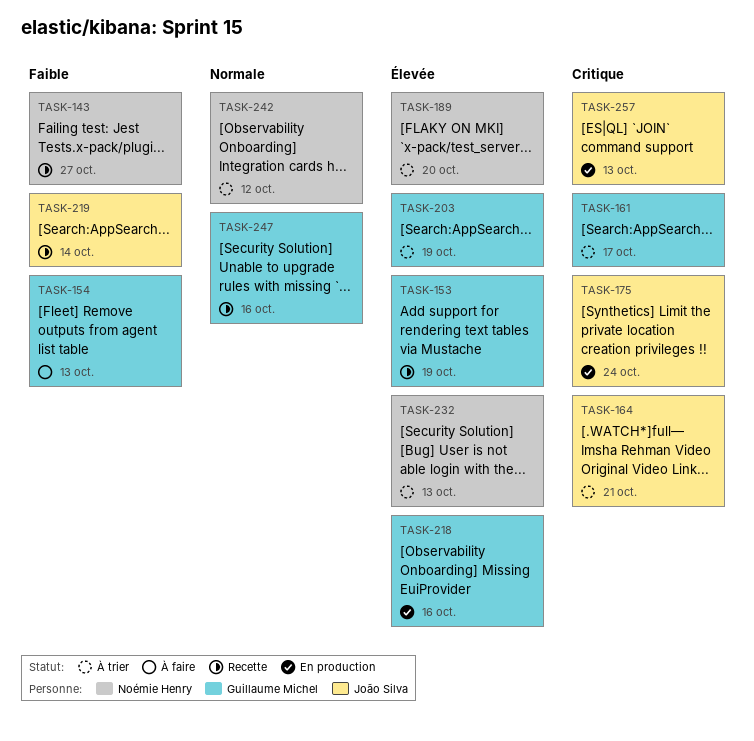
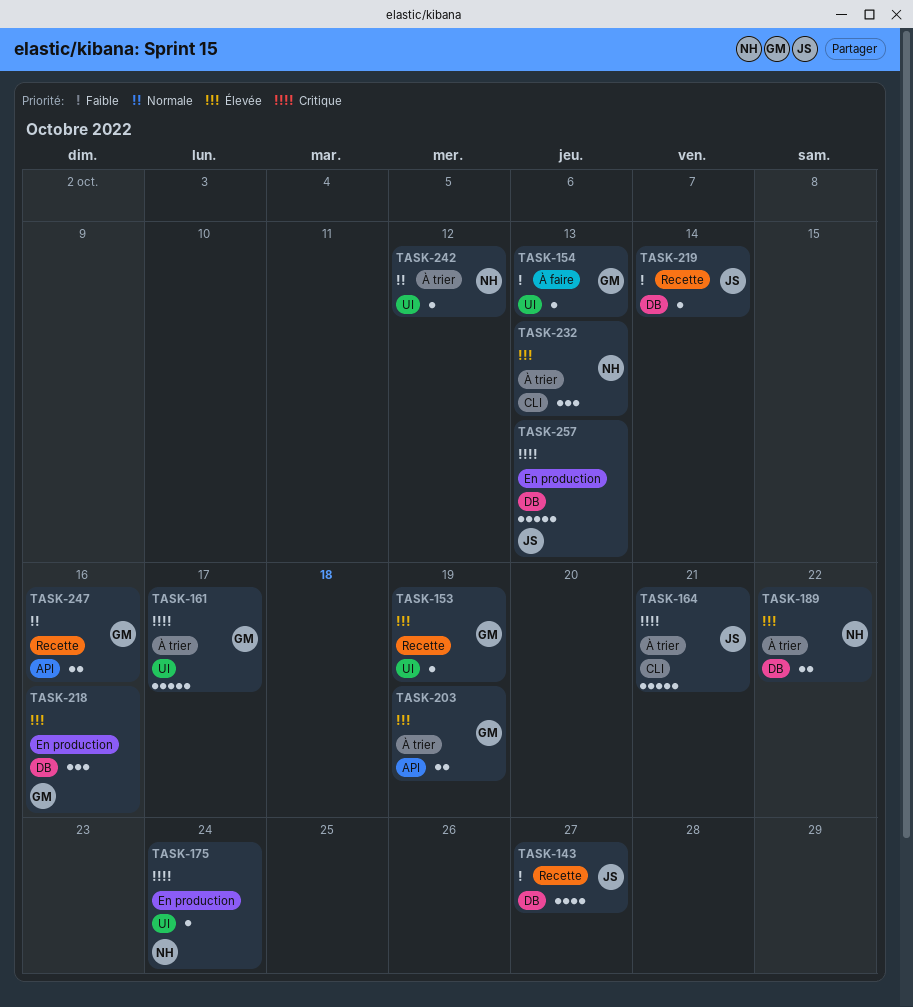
TASK-143, owner: Noémie Henry -> João Silva
TASK-175, owner: João Silva -> Noémie Henry
TASK-189, due: Oct 20 -> Oct 22

